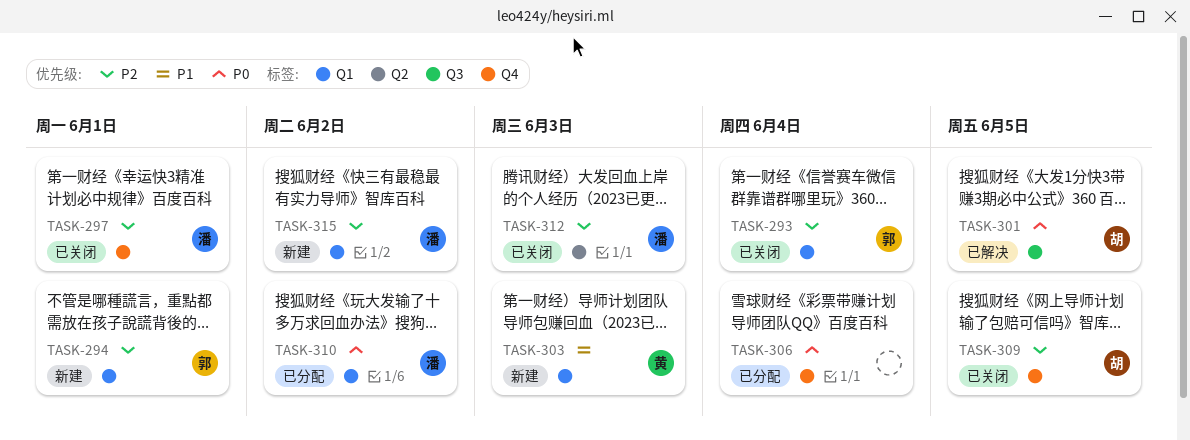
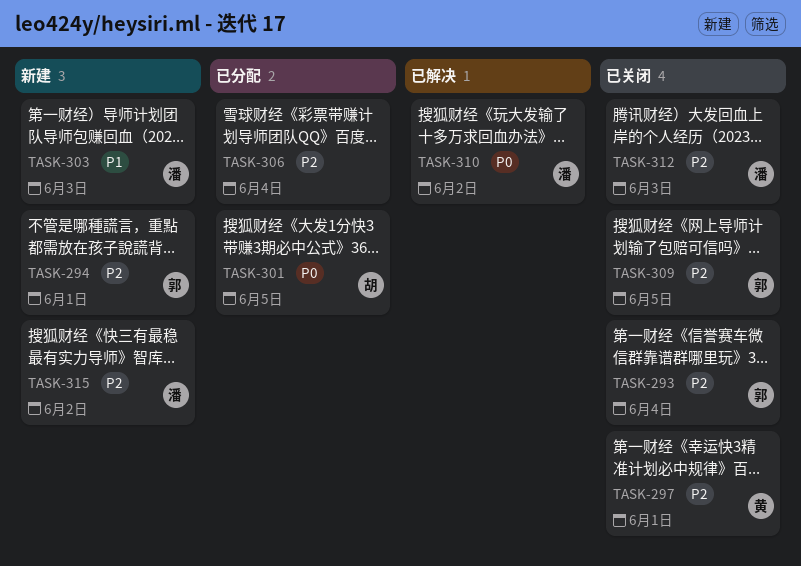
TASK-297, owner: 潘 -> 黄
TASK-301, status: 已解决 -> 已分配
TASK-303, owner: 黄 -> 潘
TASK-306, priority: P0 -> P2
TASK-309, owner: 胡 -> 郭
TASK-310, status: 已分配 -> 已解决

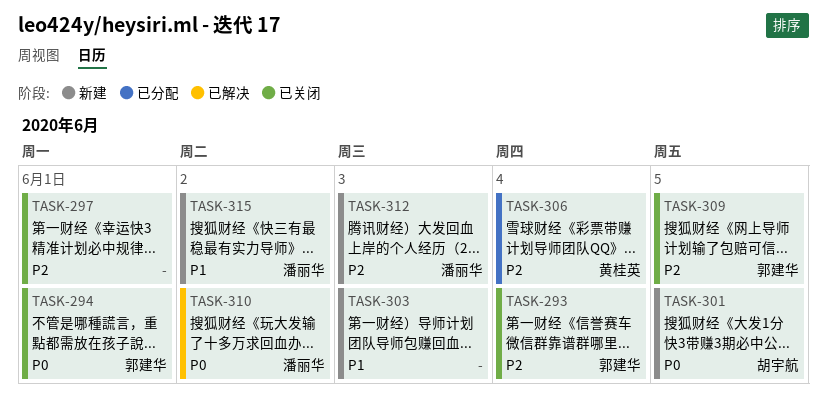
TASK-294, status: 新建 -> 已关闭
TASK-294, priority: P2 -> P0
TASK-297, owner: 黄桂英 -> none
TASK-301, status: 已分配 -> 新建
TASK-303, owner: 潘丽华 -> none
TASK-306, owner: none -> 黄桂英
TASK-312, status: 已关闭 -> 新建
TASK-315, priority: P2 -> P1

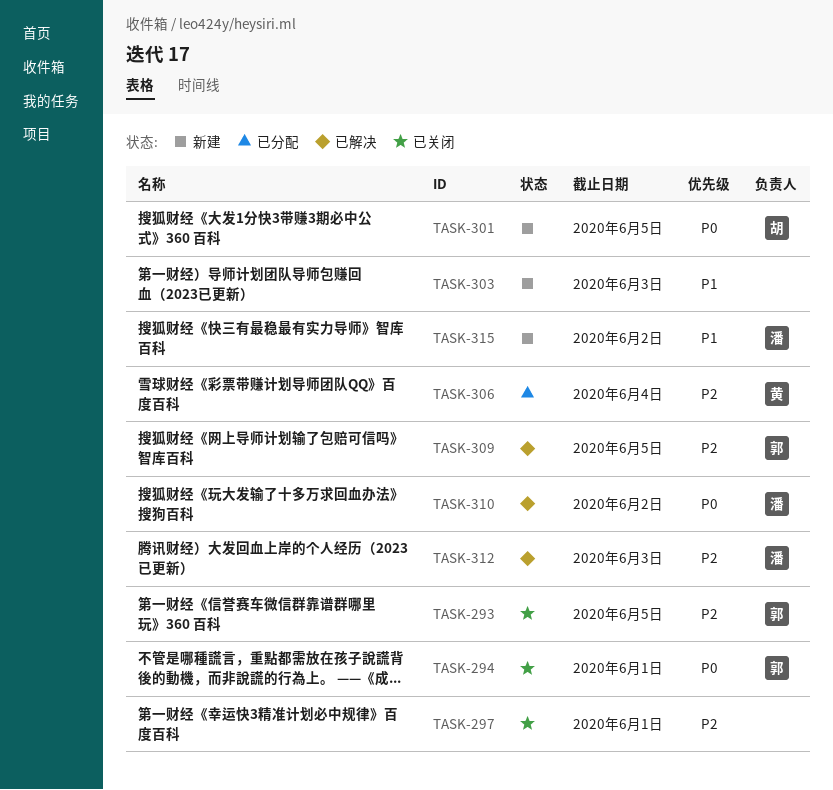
TASK-293, due: Jun 4 -> Jun 5
TASK-309, status: 已关闭 -> 已解决
TASK-312, status: 新建 -> 已解决

